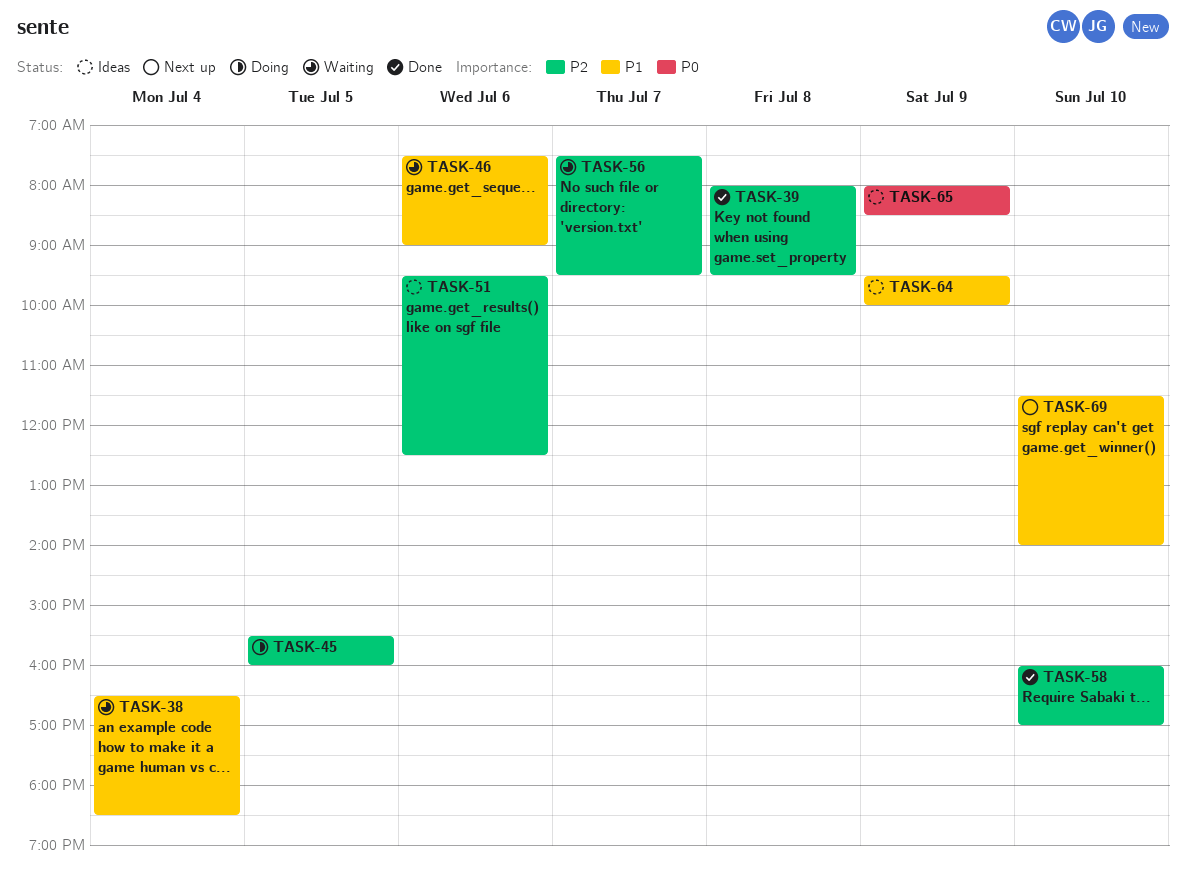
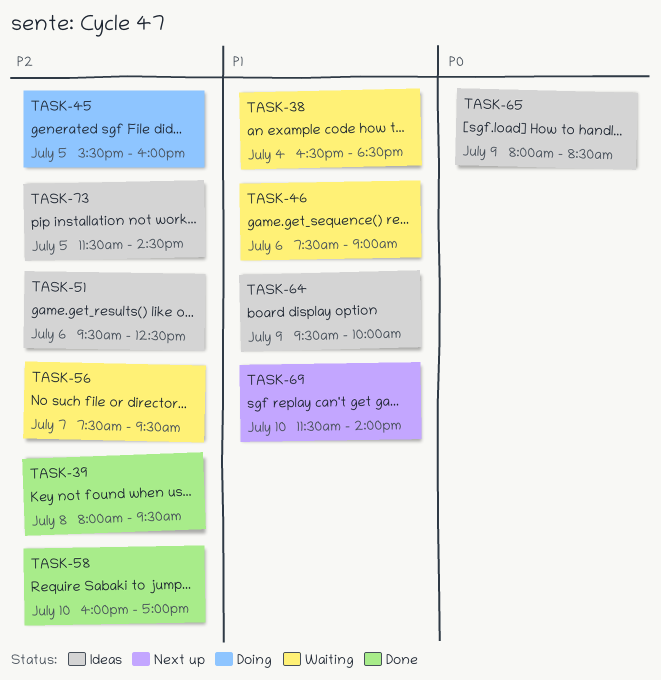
TASK-73: none -> present

